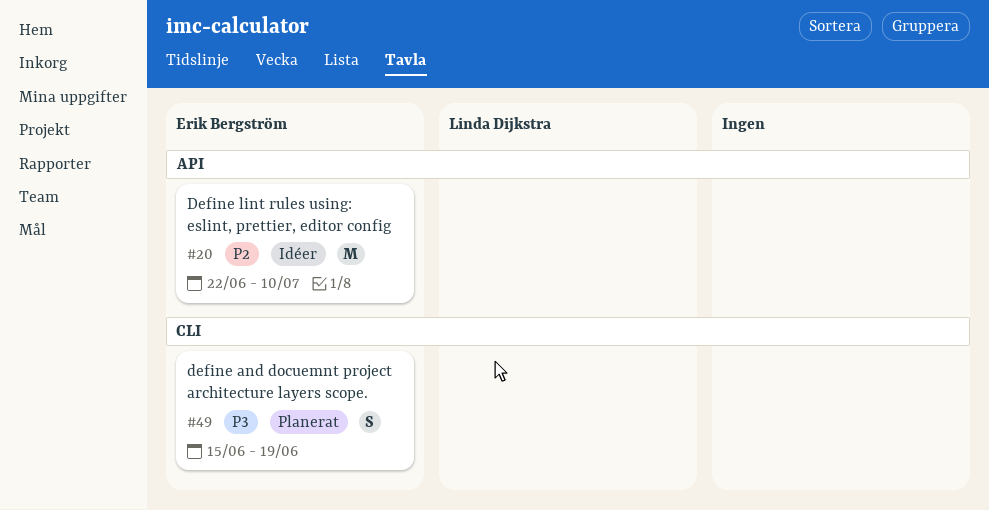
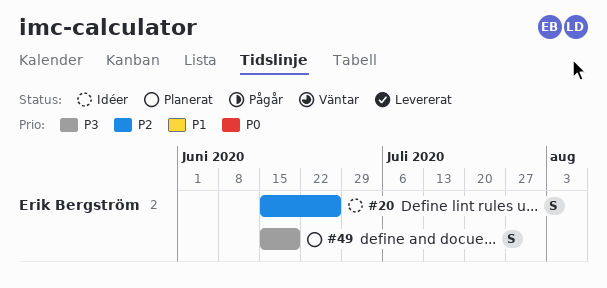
#20, estimate: M -> S
#20, start: Jun 22 -> Jun 15
#20, due: Jul 10 -> Jun 26

